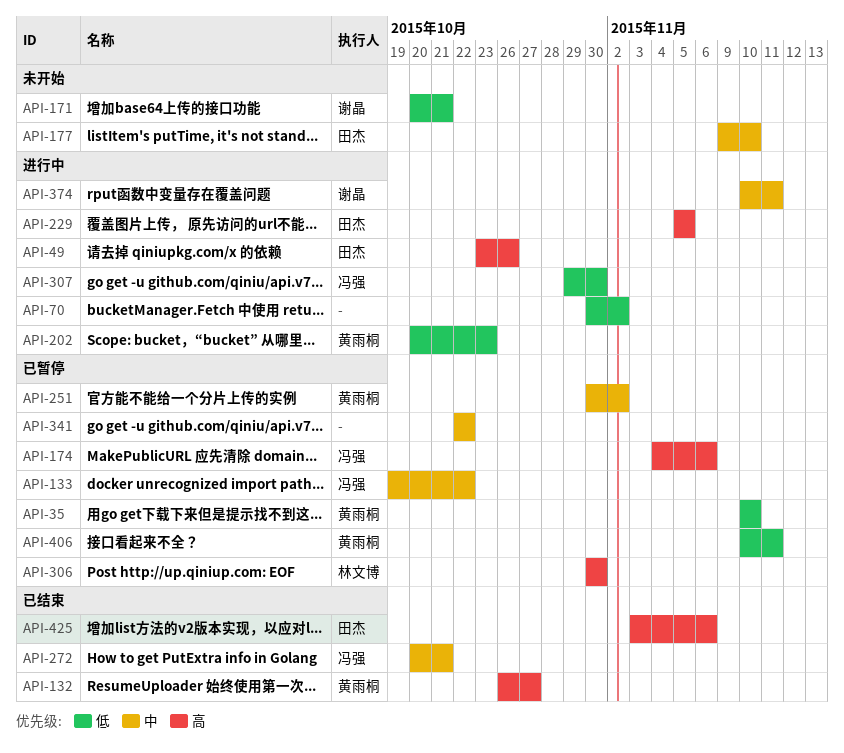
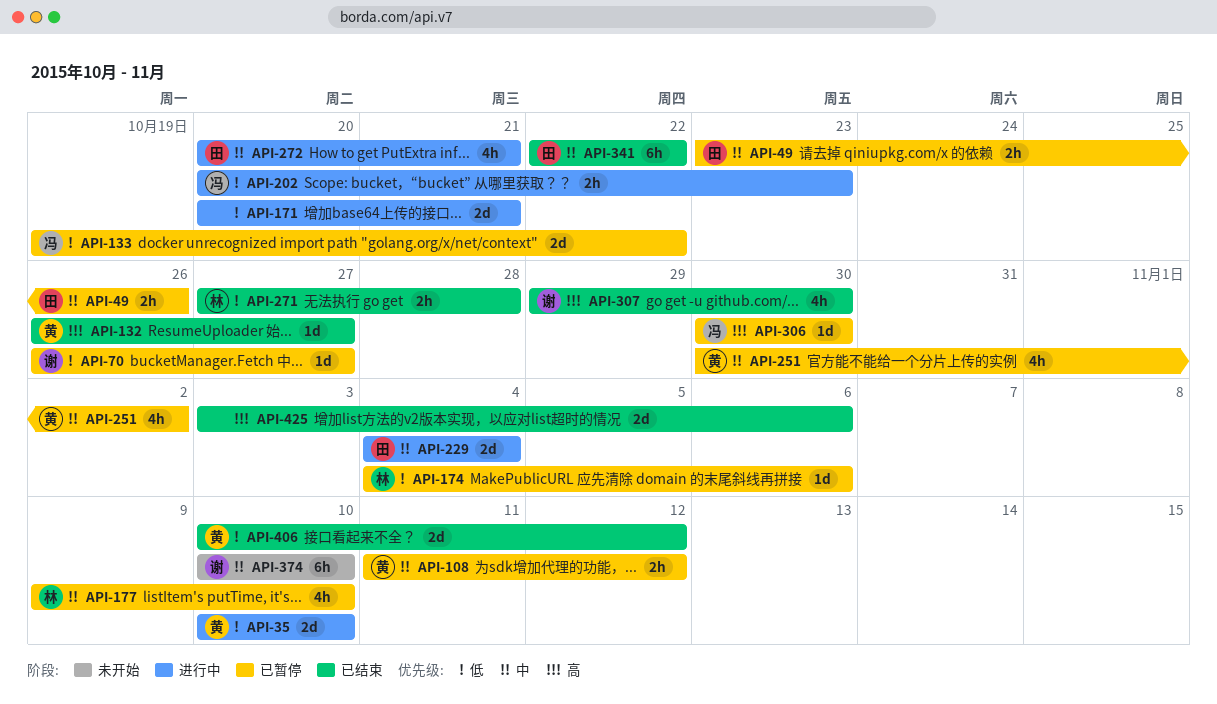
API-35, status: 已暂停 -> 进行中
API-49, status: 进行中 -> 已暂停
API-49, priority: 高 -> 中
API-70, status: 进行中 -> 已暂停
API-70, owner: none -> 谢晶
API-70, start: Oct 30 -> Oct 26
API-70, due: Nov 2 -> Oct 27
API-108: none -> present
API-133, priority: 中 -> 低
API-171, status: 未开始 -> 进行中
API-171, owner: 谢晶 -> none
API-174, owner: 冯强 -> 林文博
API-174, priority: 高 -> 低
API-177, status: 未开始 -> 已暂停
API-177, owner: 田杰 -> 林文博
API-202, owner: 黄雨桐 -> 冯强
API-229, priority: 高 -> 中
API-229, start: Nov 5 -> Nov 4
API-229, due: Nov 5 -> Nov 4
API-271: none -> present
API-272, status: 已结束 -> 进行中
API-272, owner: 冯强 -> 田杰
API-306, owner: 林文博 -> 冯强
API-307, status: 进行中 -> 已结束
API-307, owner: 冯强 -> 谢晶
API-307, priority: 低 -> 高
API-341, status: 已暂停 -> 已结束
API-341, owner: none -> 田杰
API-374, status: 进行中 -> 未开始
API-374, due: Nov 11 -> Nov 10
API-406, status: 已暂停 -> 已结束
API-406, due: Nov 11 -> Nov 12
API-425, owner: 田杰 -> none

